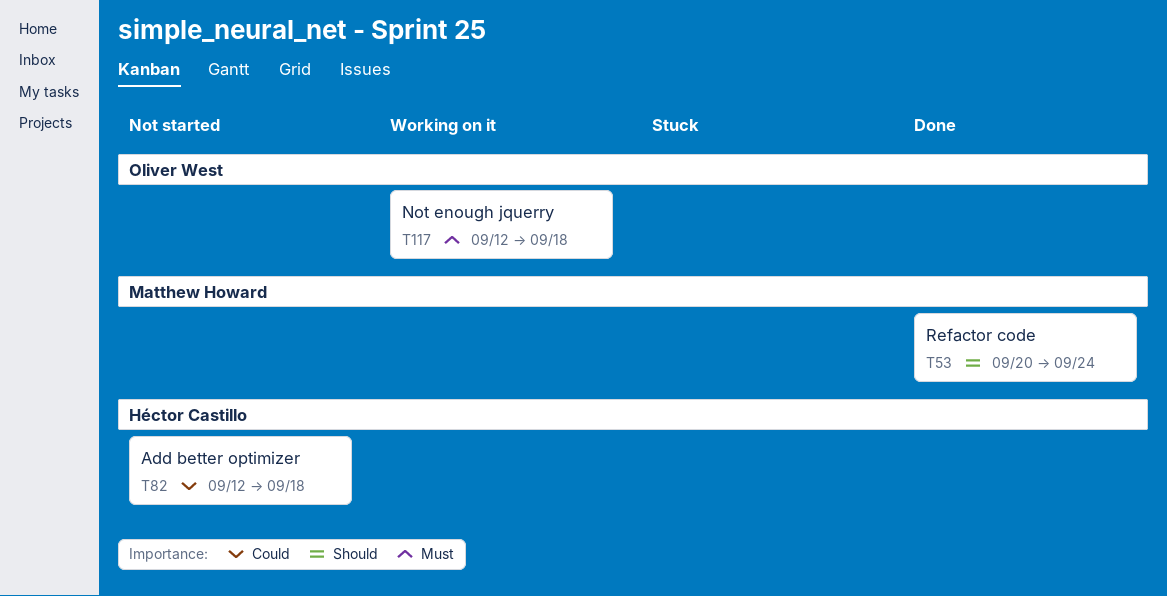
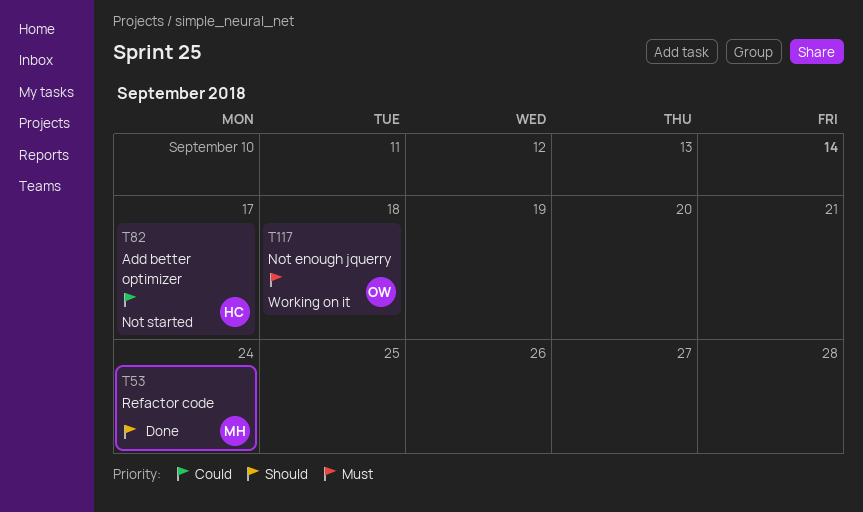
T82, due: Sep 18 -> Sep 17

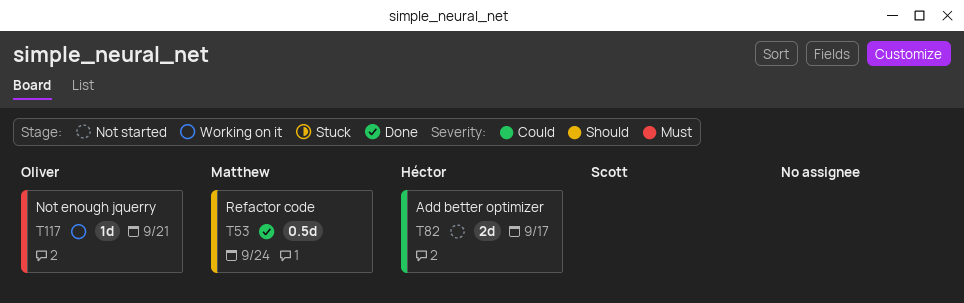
T117, due: Sep 18 -> Sep 21

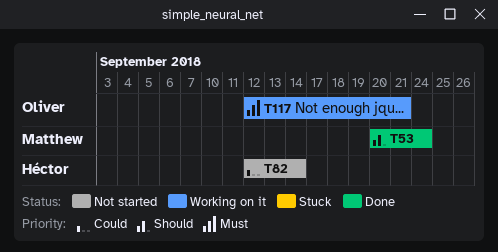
T82, due: Sep 17 -> Sep 14

